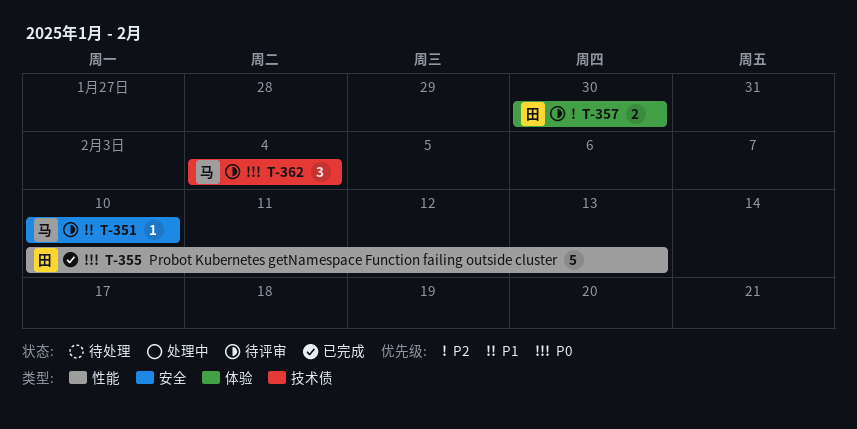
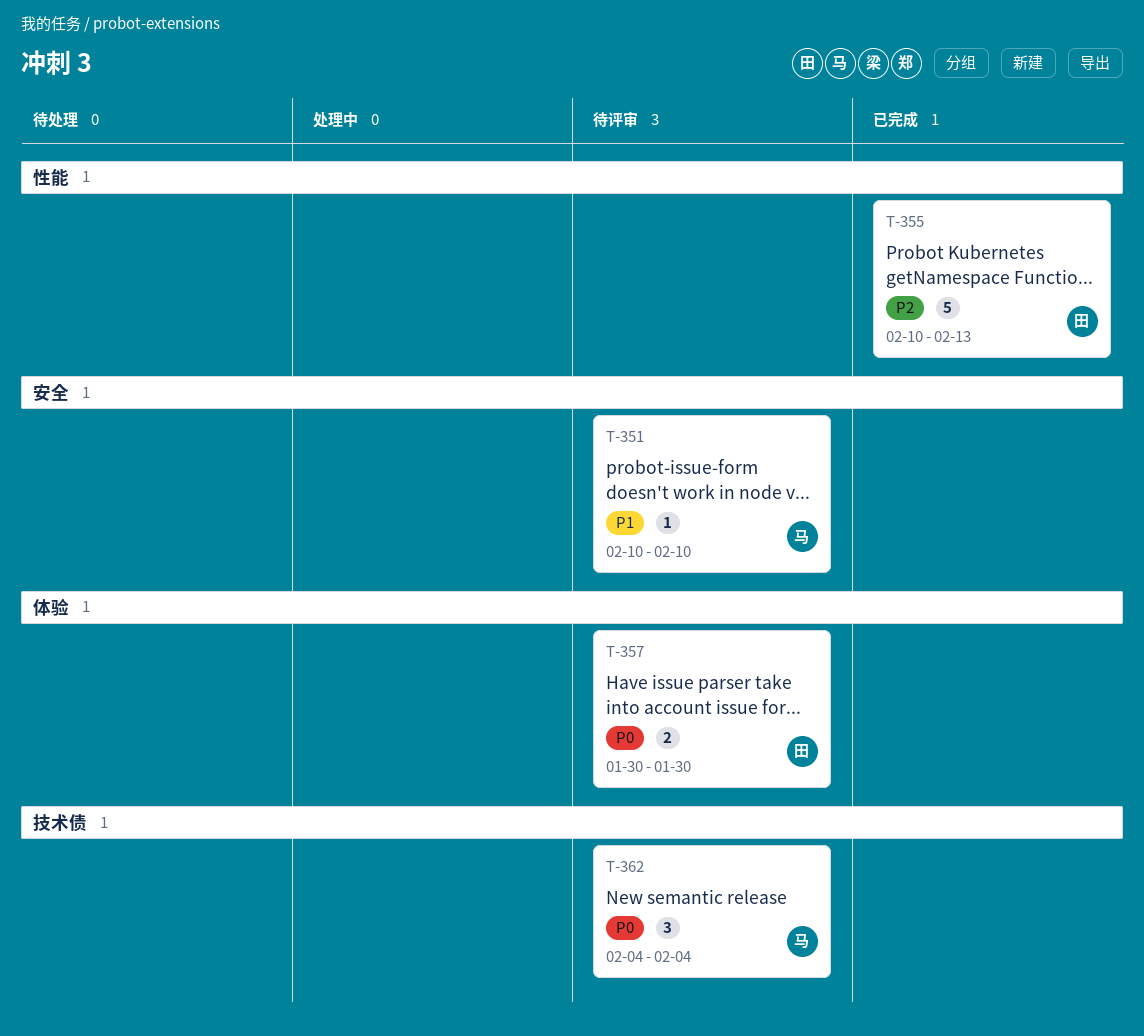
T-355, priority: P0 -> P2
T-357, priority: P2 -> P0

